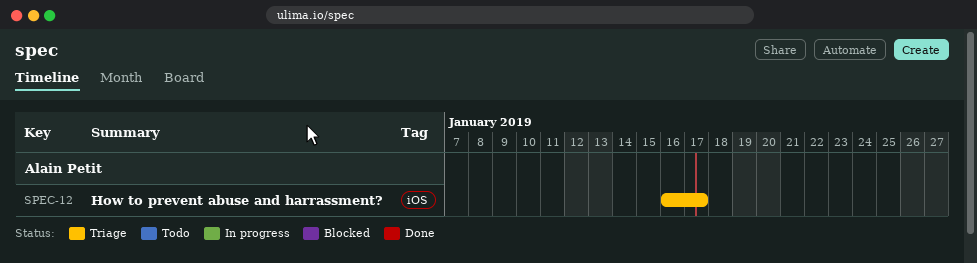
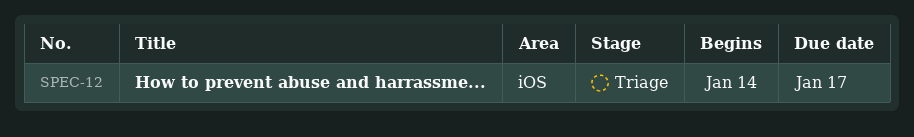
SPEC-12, start: Jan 16 -> Jan 14

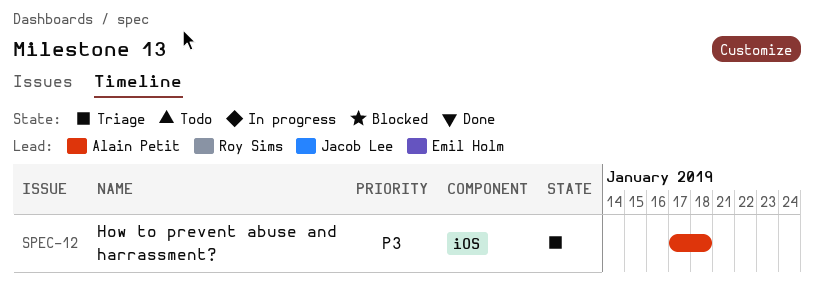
SPEC-12, start: Jan 14 -> Jan 17
SPEC-12, due: Jan 17 -> Jan 18

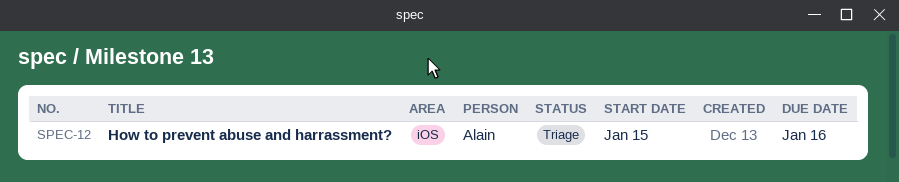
SPEC-12, start: Jan 17 -> Jan 15
SPEC-12, due: Jan 18 -> Jan 16

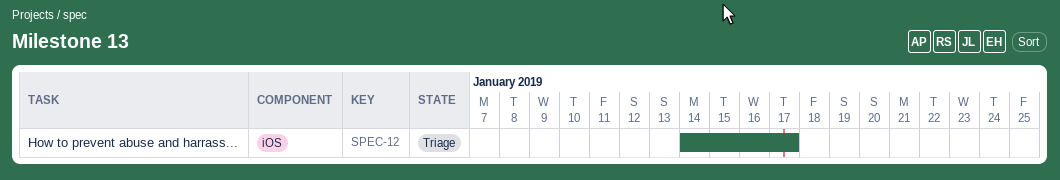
SPEC-12, start: Jan 15 -> Jan 14
SPEC-12, due: Jan 16 -> Jan 17

